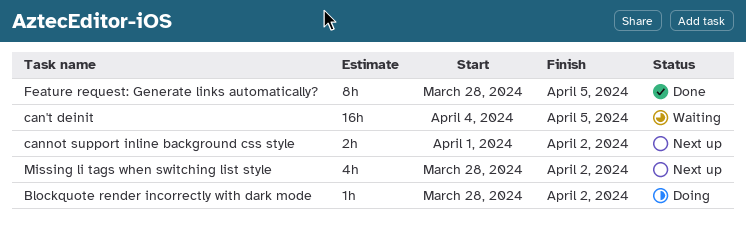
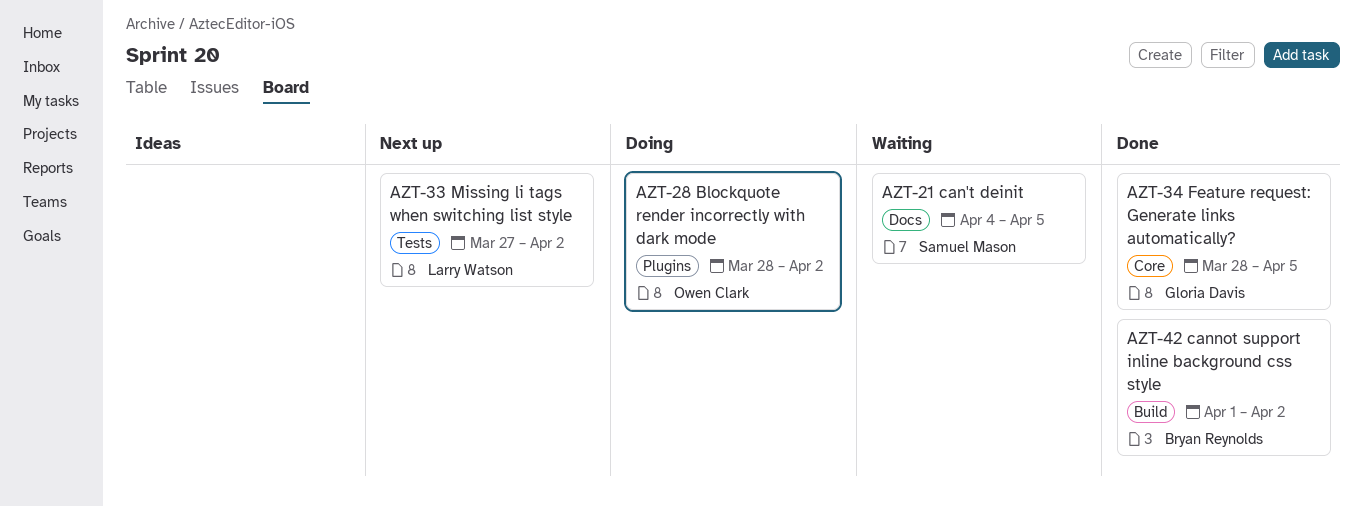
cannot support inline background css style, status: Next up -> Done
Missing li tags when switching list style, start: Mar 28 -> Mar 27

